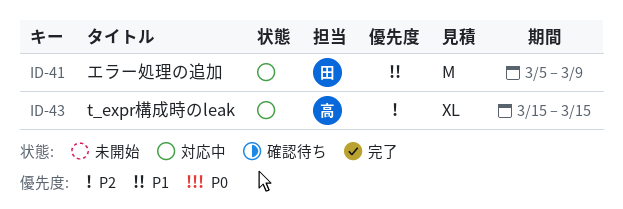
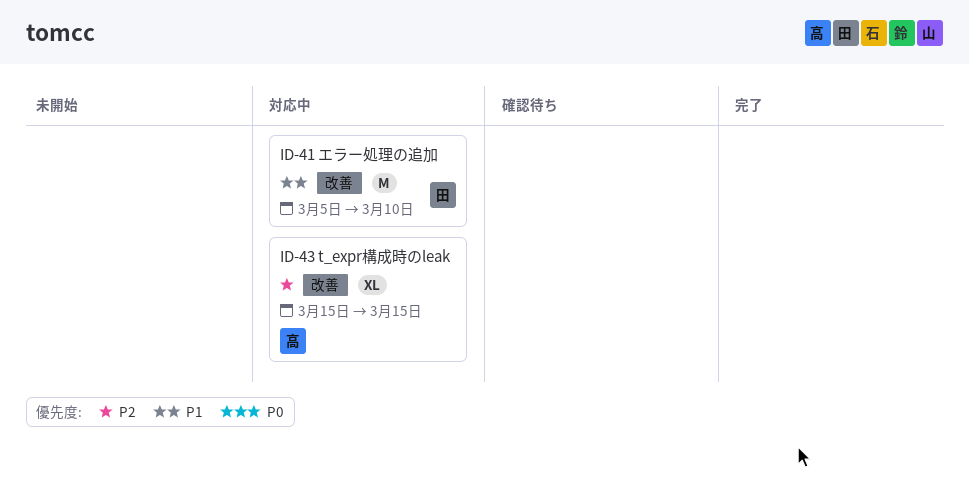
ID-41, due: Mar 9 -> Mar 10

